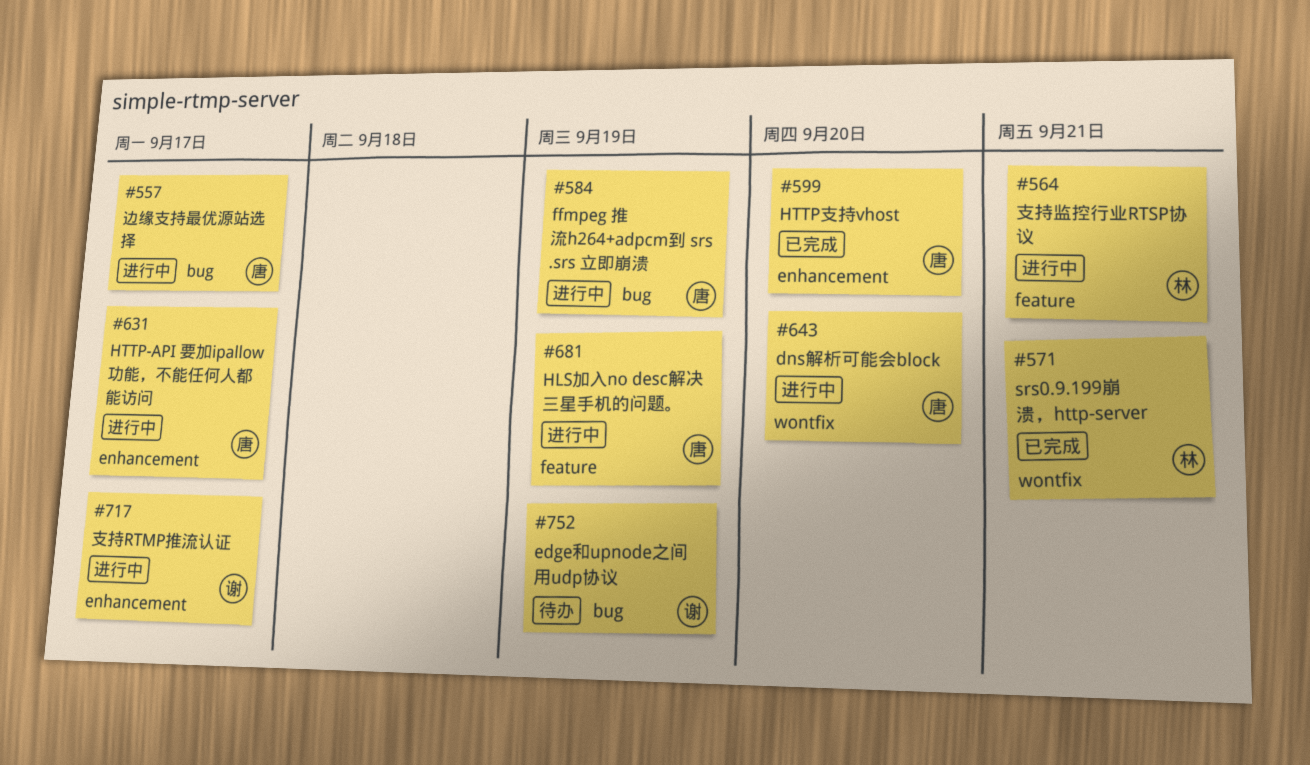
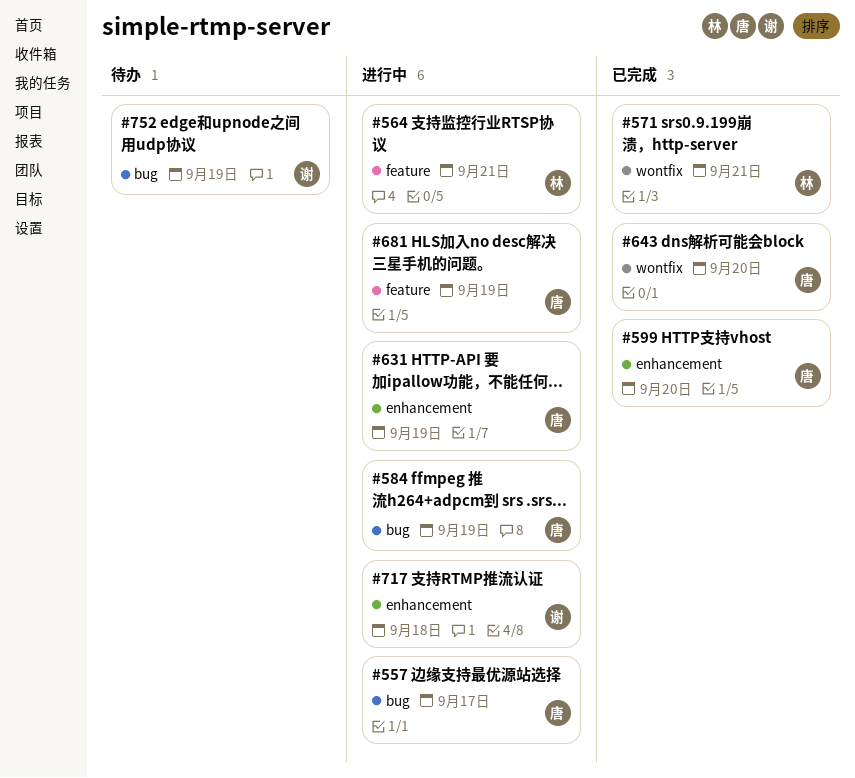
#631, due: Sep 17 -> Sep 19
#643, status: 进行中 -> 已完成
#717, due: Sep 17 -> Sep 18

